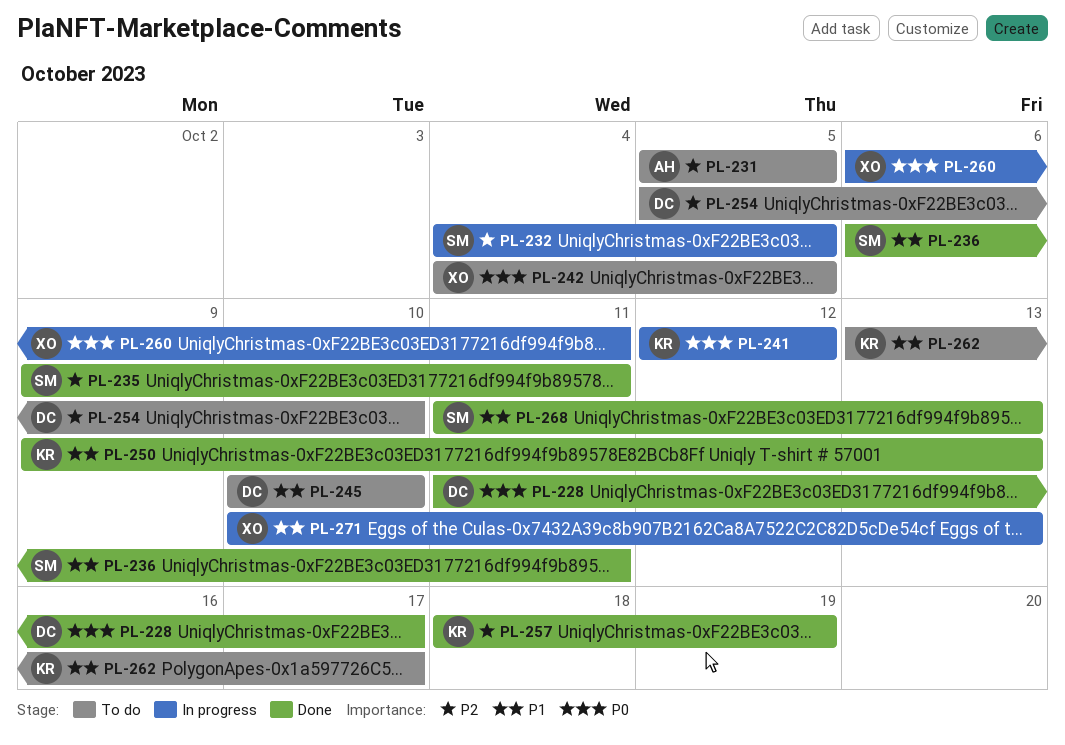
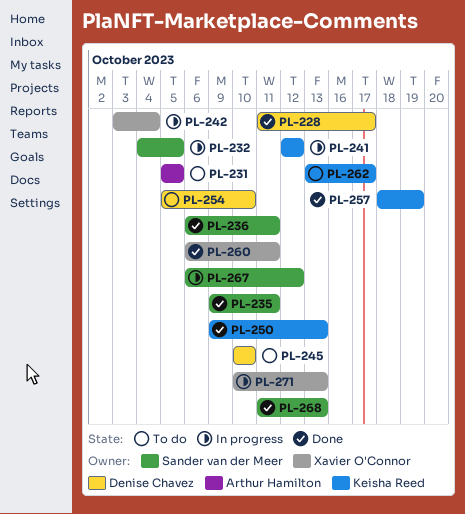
PL-242, status: To do -> In progress
PL-242, start: Oct 4 -> Oct 3
PL-242, due: Oct 5 -> Oct 4
PL-260, status: In progress -> Done
PL-267: none -> present

